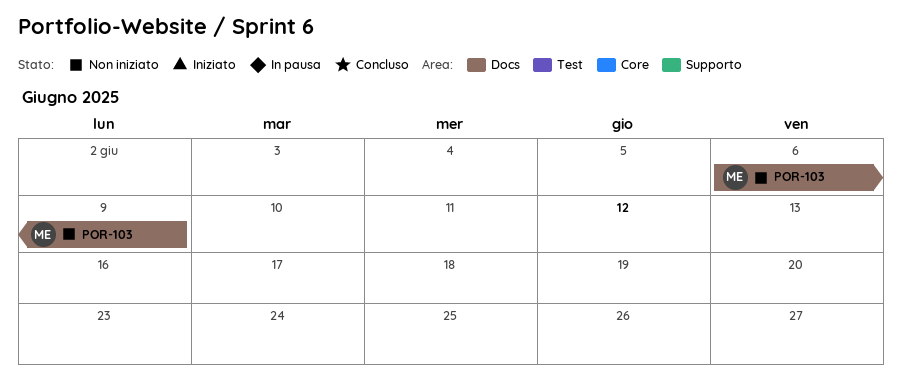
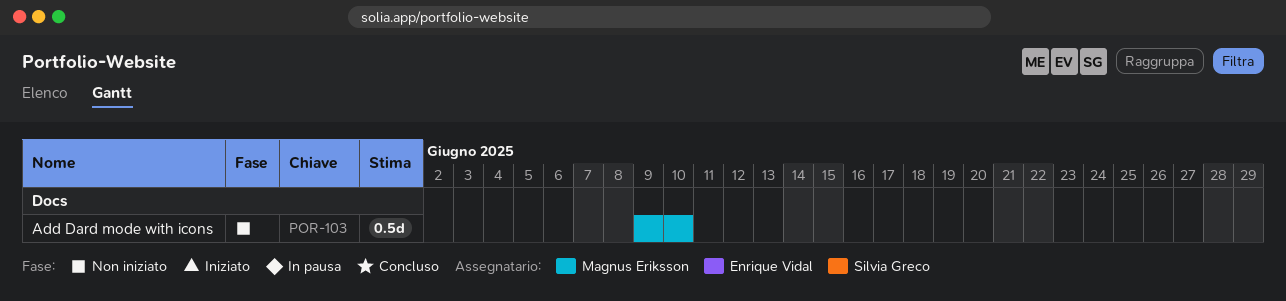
POR-103, start: Jun 6 -> Jun 9
POR-103, due: Jun 9 -> Jun 10

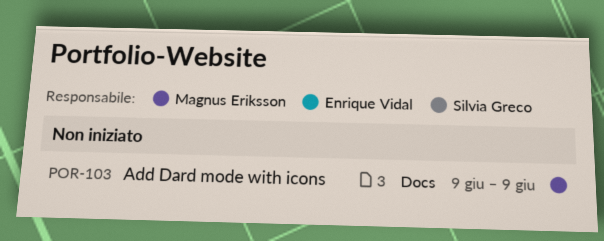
POR-103, due: Jun 10 -> Jun 9

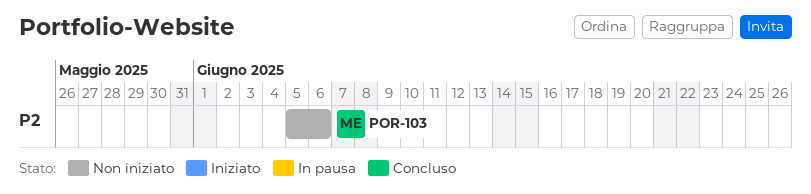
POR-103, start: Jun 9 -> Jun 5
POR-103, due: Jun 9 -> Jun 6

